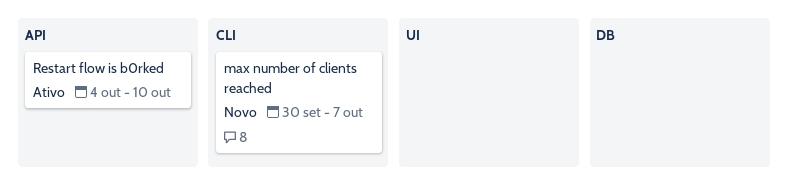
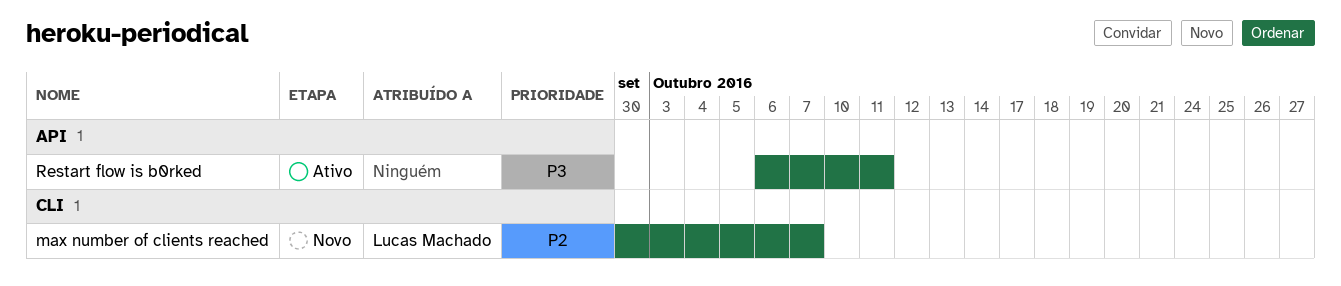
Restart flow is b0rked, start: Oct 4 -> Oct 6
Restart flow is b0rked, due: Oct 10 -> Oct 11

